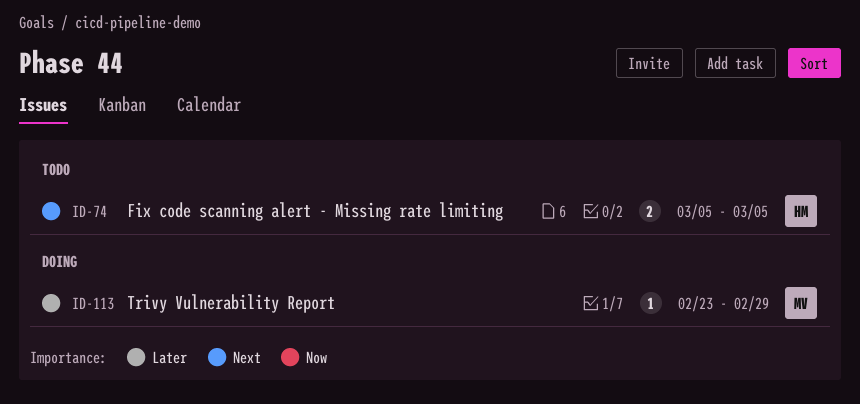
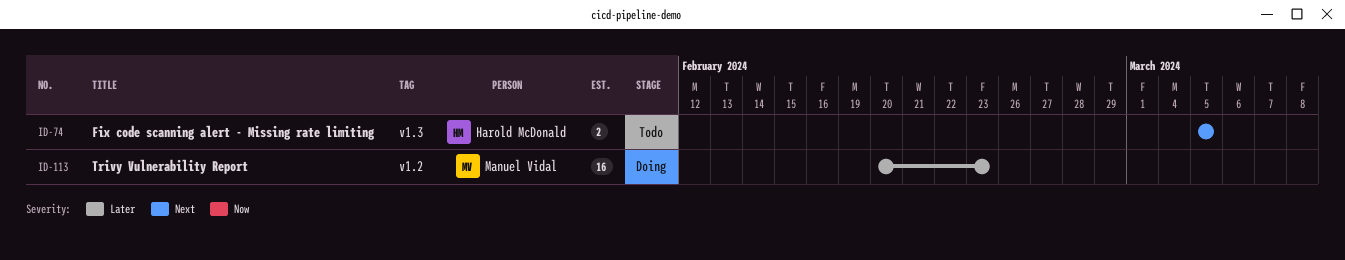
ID-113, estimate: 1 -> 16
ID-113, start: Feb 23 -> Feb 20
ID-113, due: Feb 29 -> Feb 23

